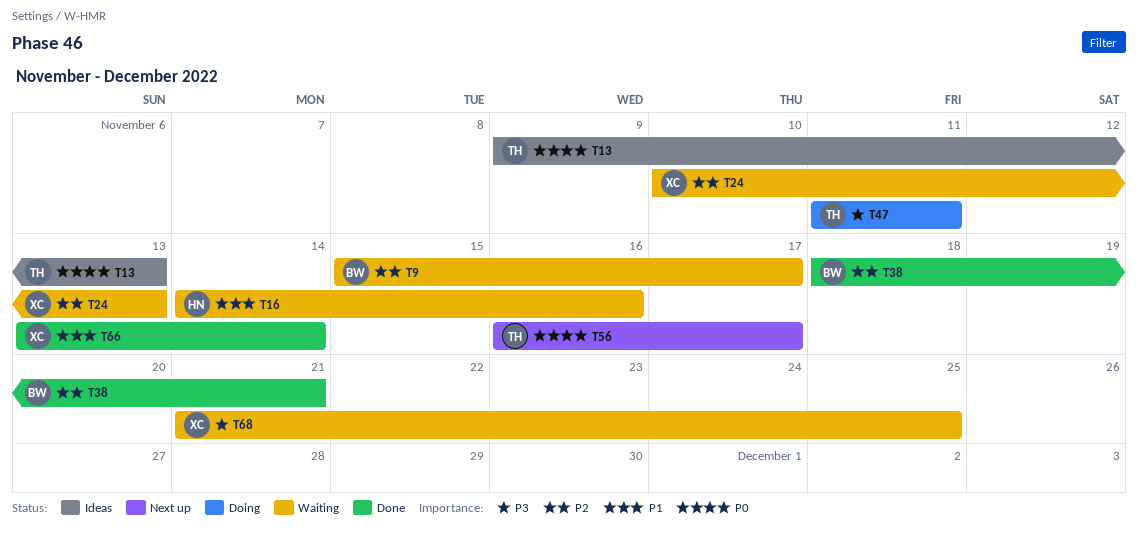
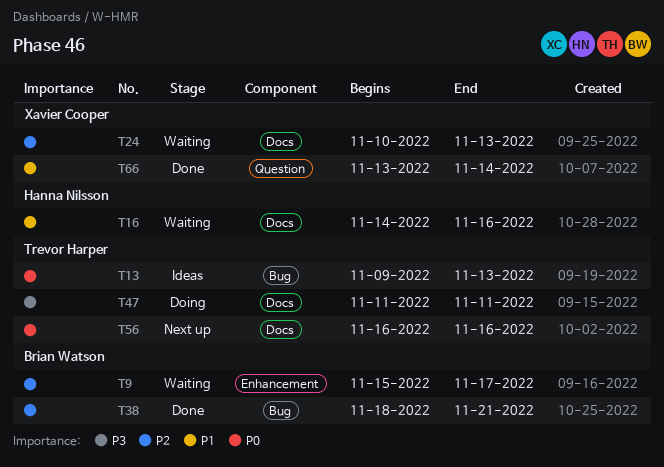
T56, due: Nov 17 -> Nov 16
T68: present -> none

